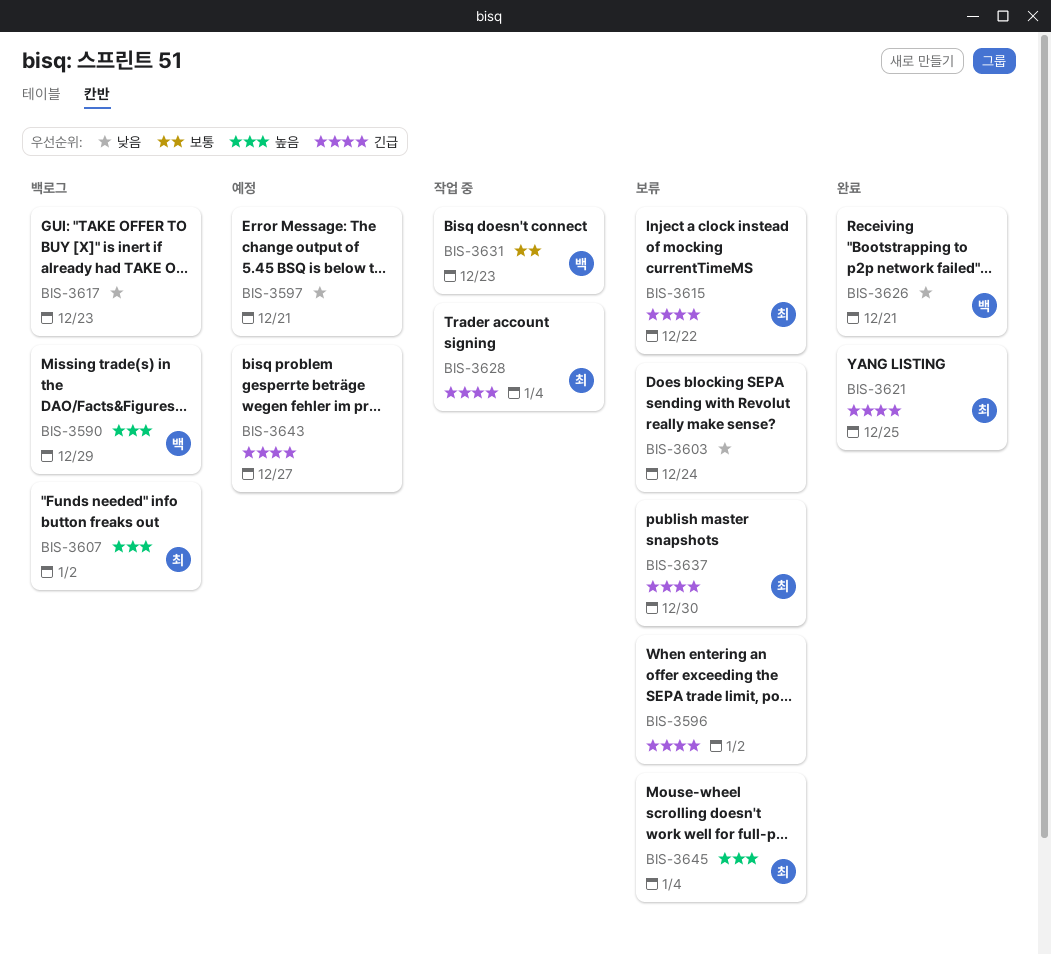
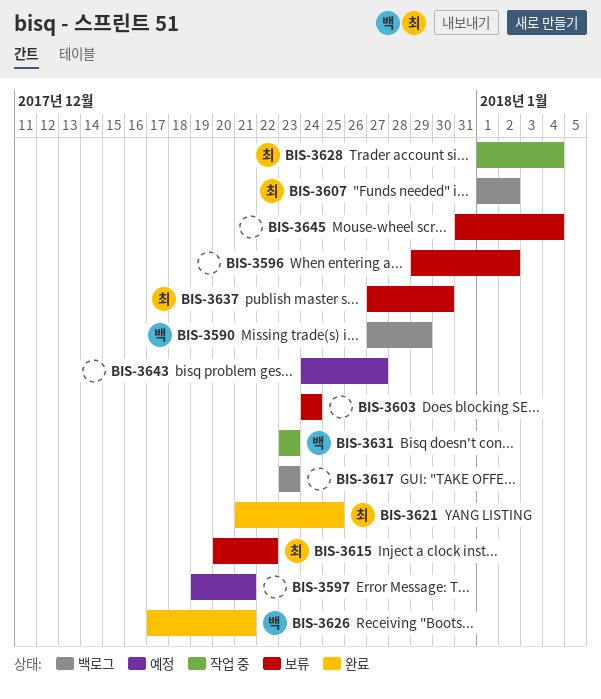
BIS-3645, owner: 최 -> none

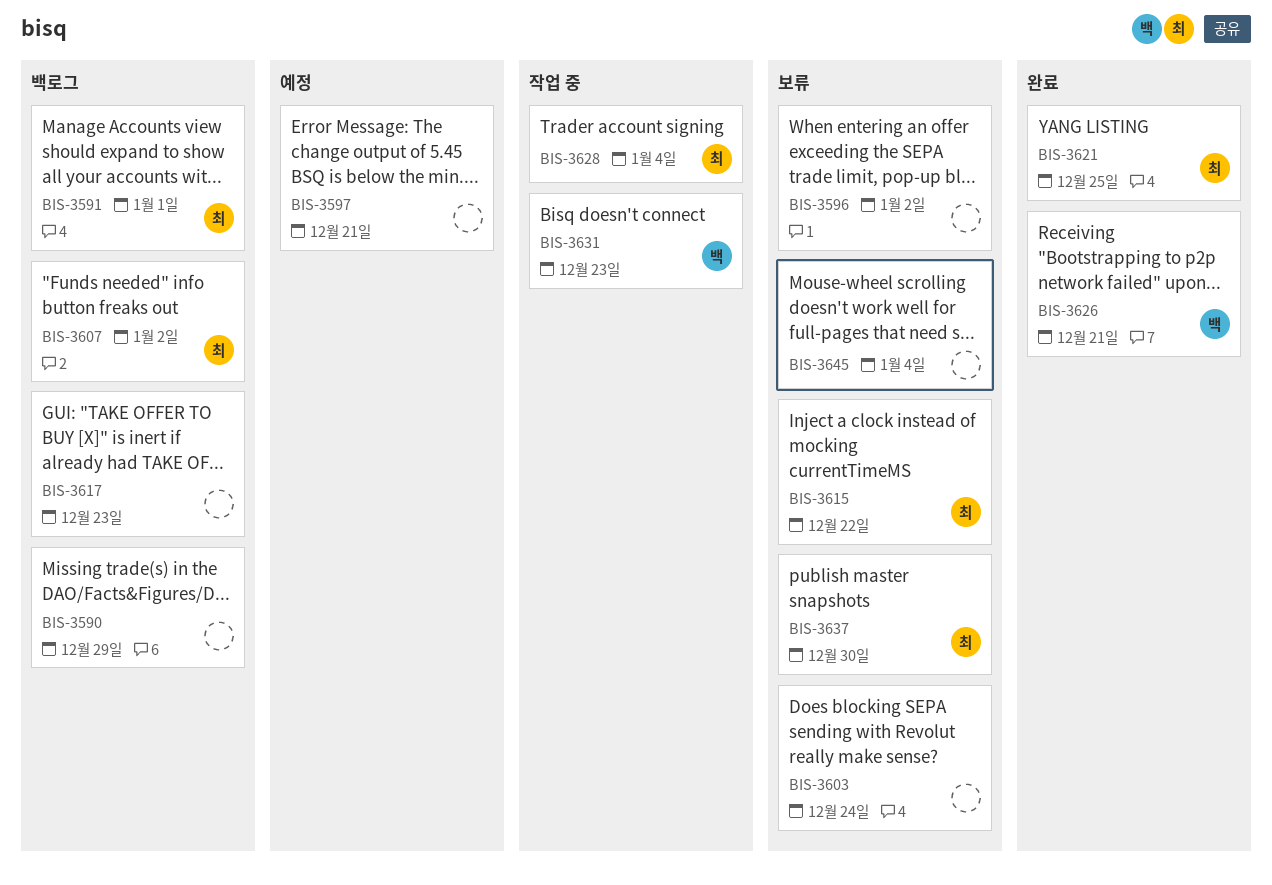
BIS-3590, owner: 백 -> none
BIS-3591: none -> present
BIS-3643: present -> none

